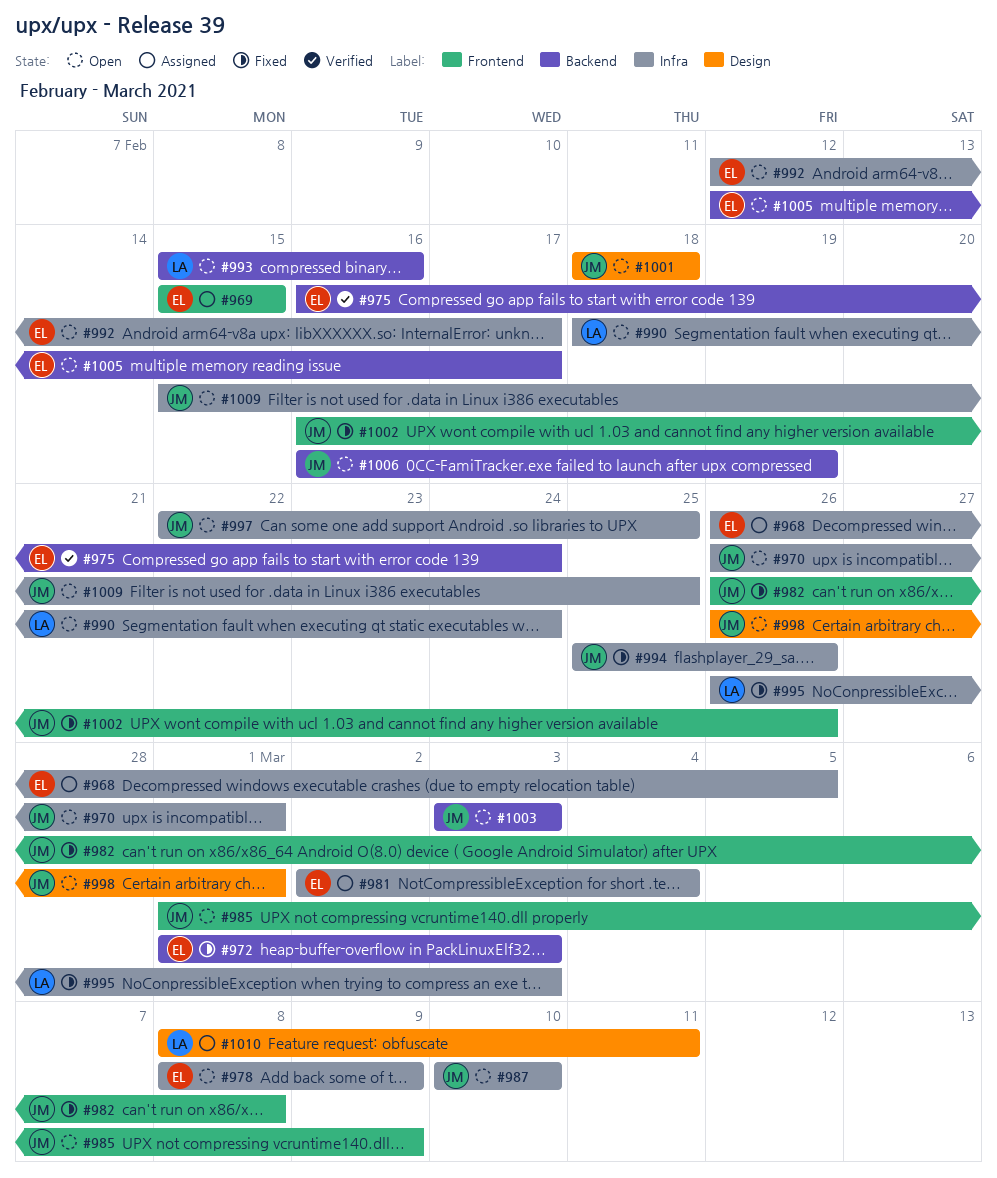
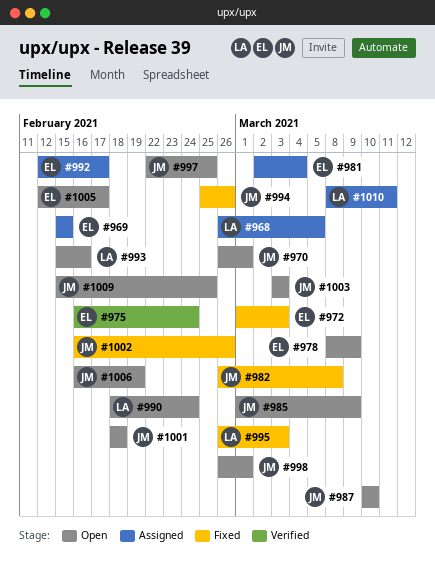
#968, owner: EL -> LA
#992, status: Open -> Assigned

